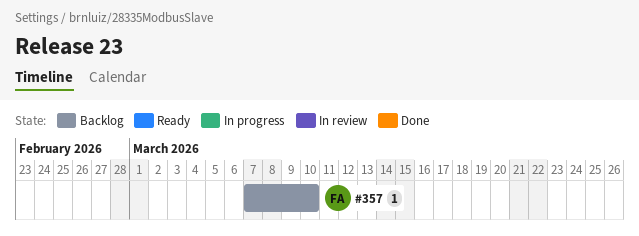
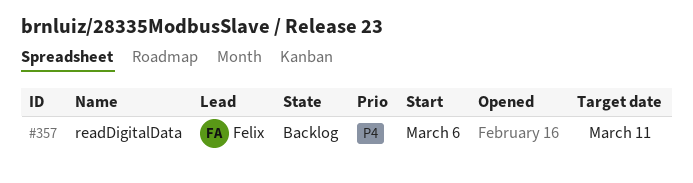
#357, start: Mar 7 -> Mar 6
#357, due: Mar 10 -> Mar 11

